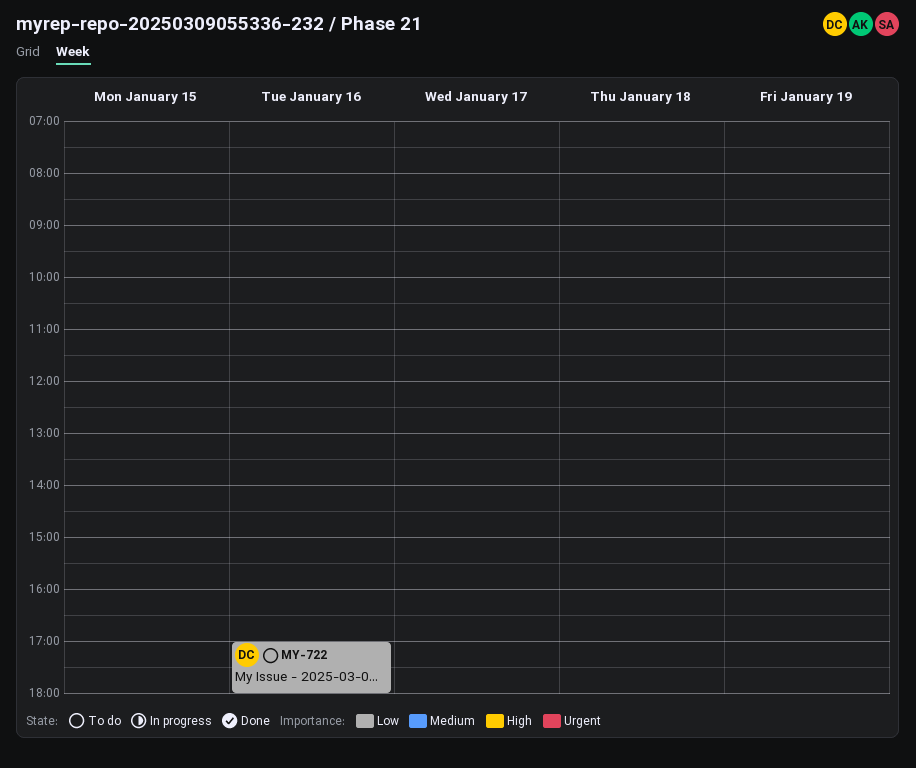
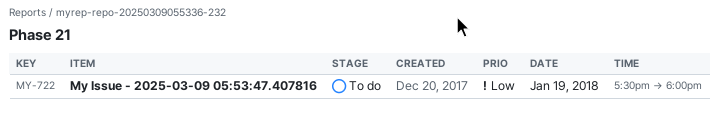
MY-722, day: Jan 16 -> Jan 19
MY-722, begins: 17:00 -> 17:30

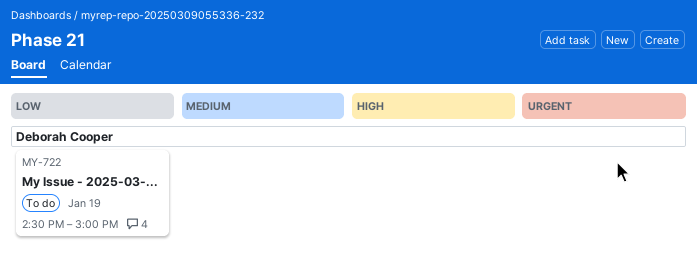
MY-722, begins: 17:30 -> 14:30
MY-722, ends: 18:00 -> 15:00

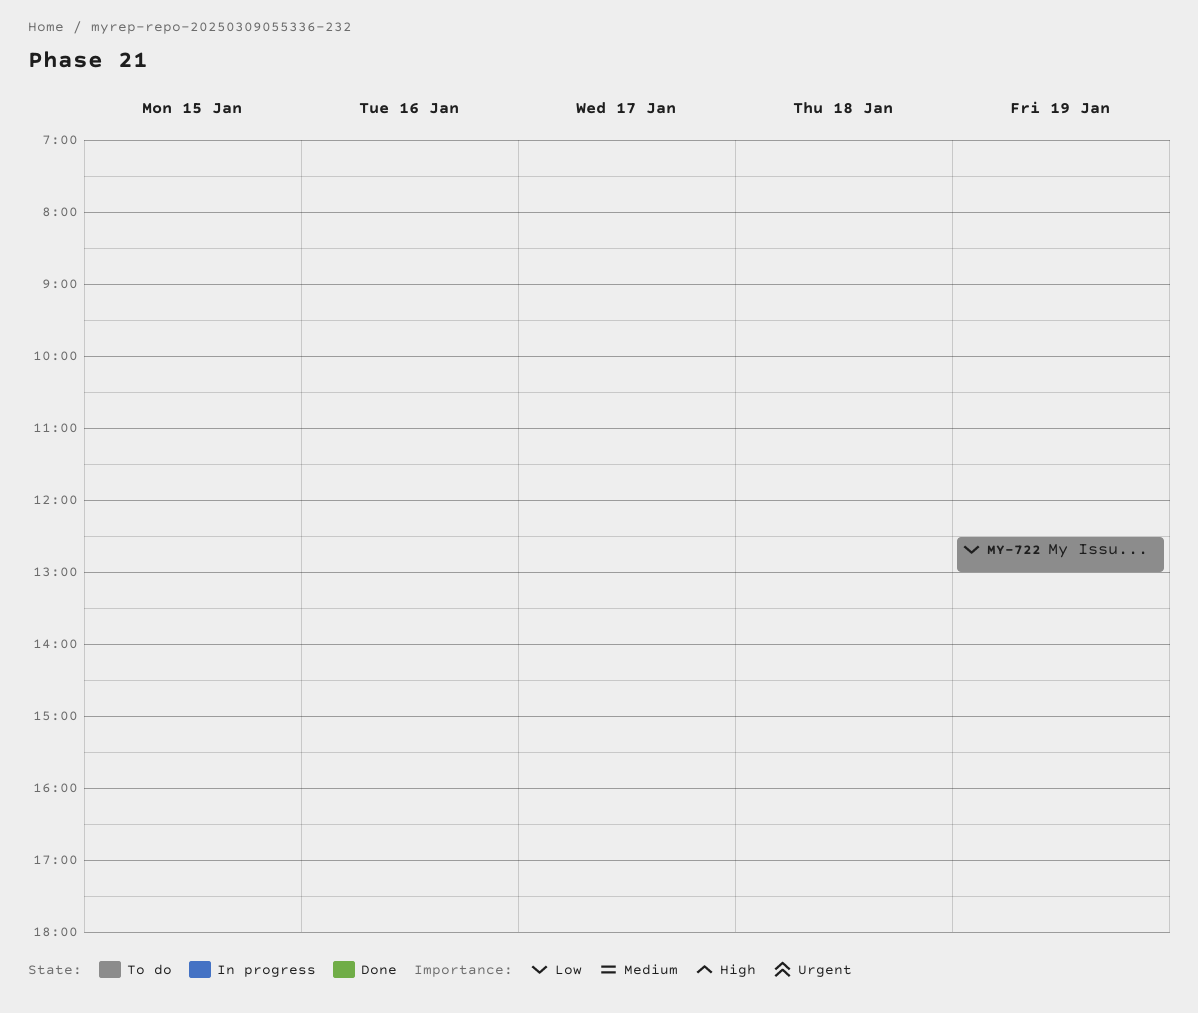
MY-722, begins: 14:30 -> 12:30
MY-722, ends: 15:00 -> 13:00

